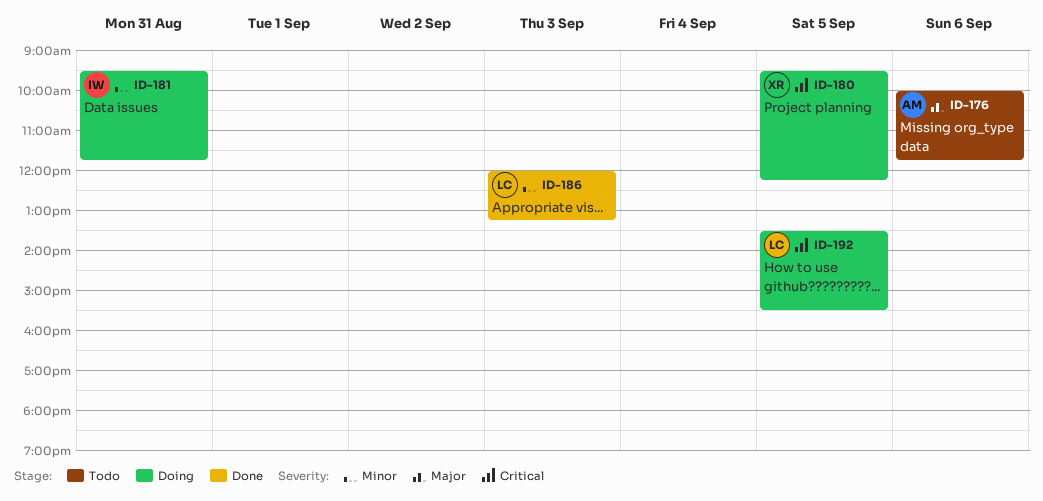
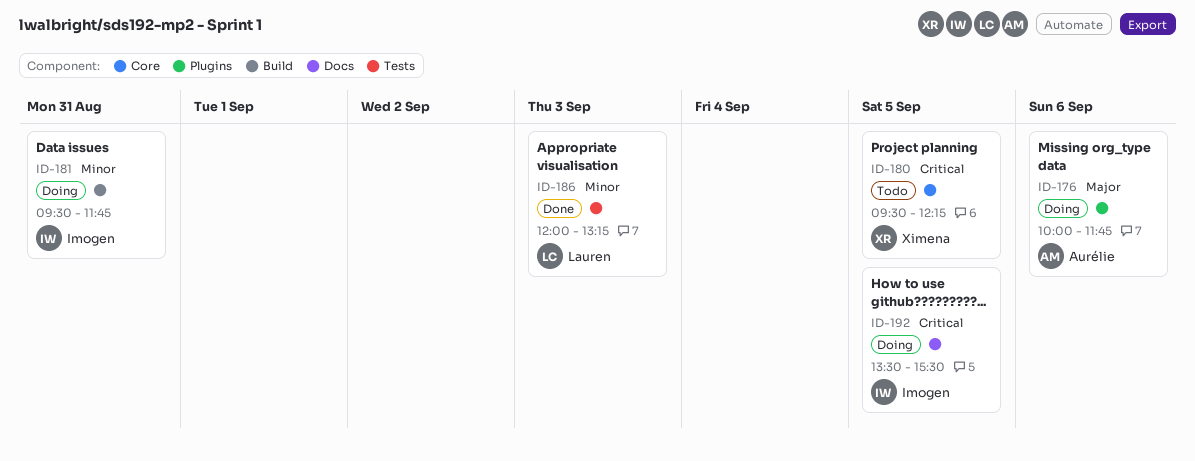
ID-176, status: Todo -> Doing
ID-180, status: Doing -> Todo
ID-192, owner: Lauren -> Imogen

